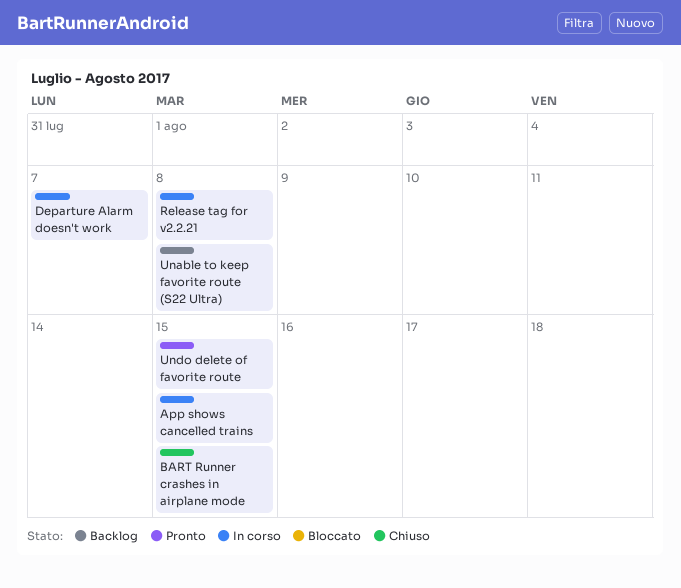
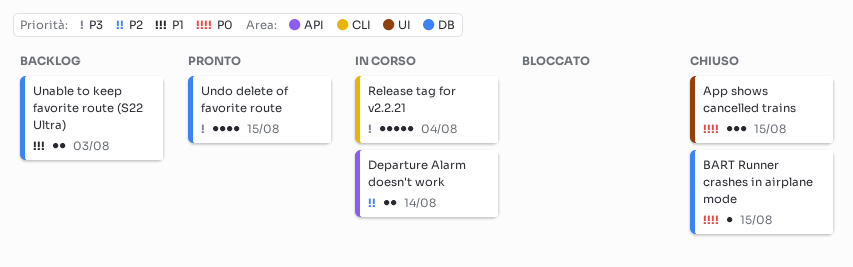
App shows cancelled trains, status: In corso -> Chiuso
Departure Alarm doesn't work, due: Aug 7 -> Aug 14
Release tag for v2.2.21, due: Aug 8 -> Aug 4
Unable to keep favorite route (S22 Ultra), due: Aug 8 -> Aug 3

